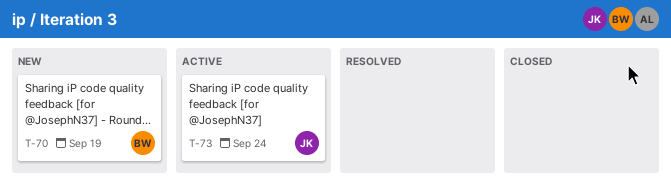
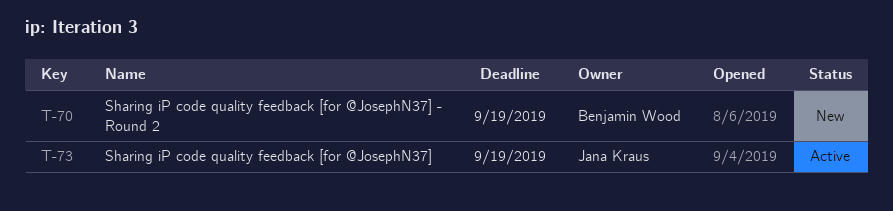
T-73, due: Sep 24 -> Sep 19

